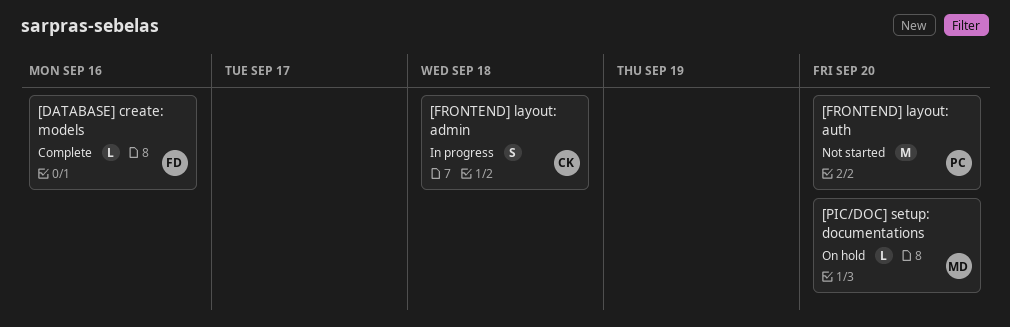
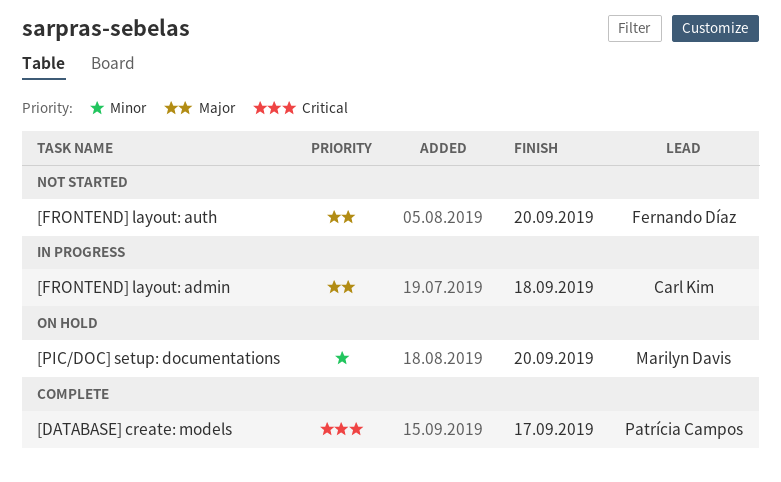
[DATABASE] create: models, owner: Fernando Díaz -> Patrícia Campos
[DATABASE] create: models, due: Sep 16 -> Sep 17
[FRONTEND] layout: auth, owner: Patrícia Campos -> Fernando Díaz

